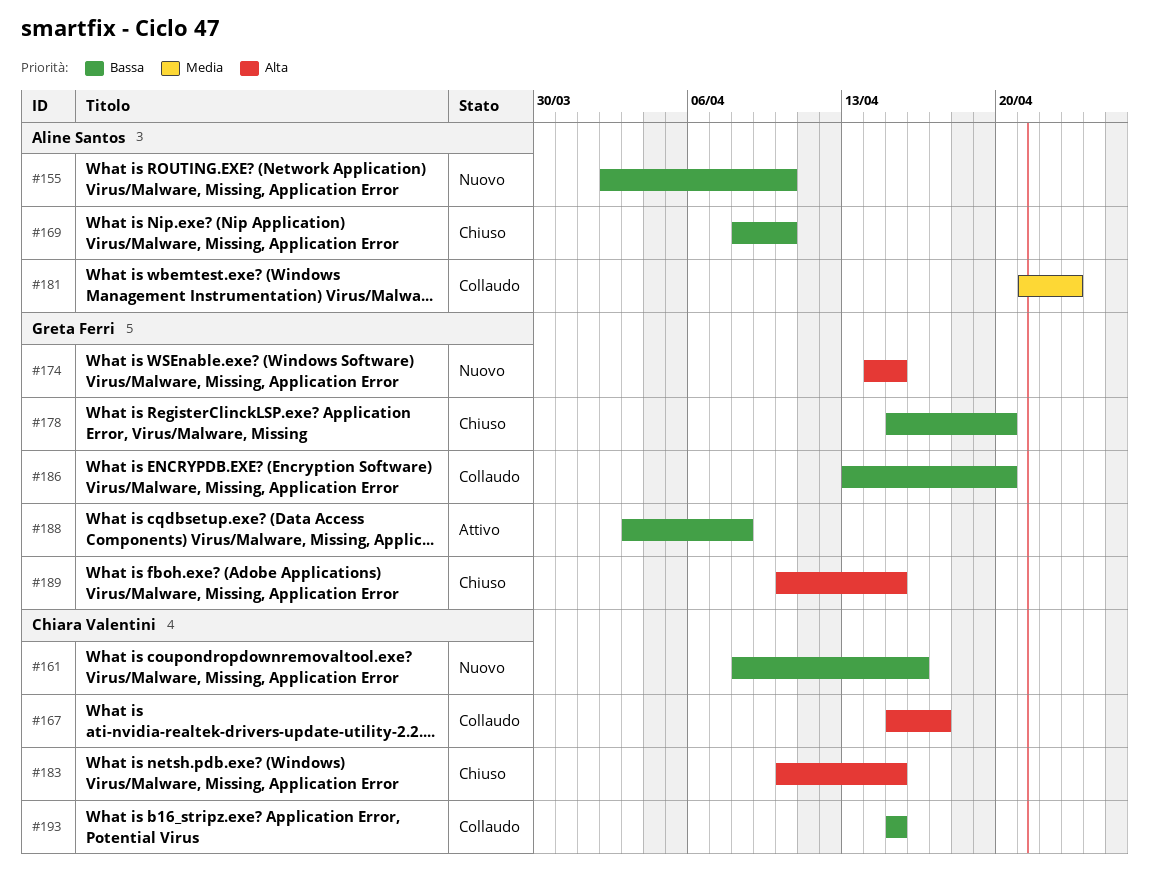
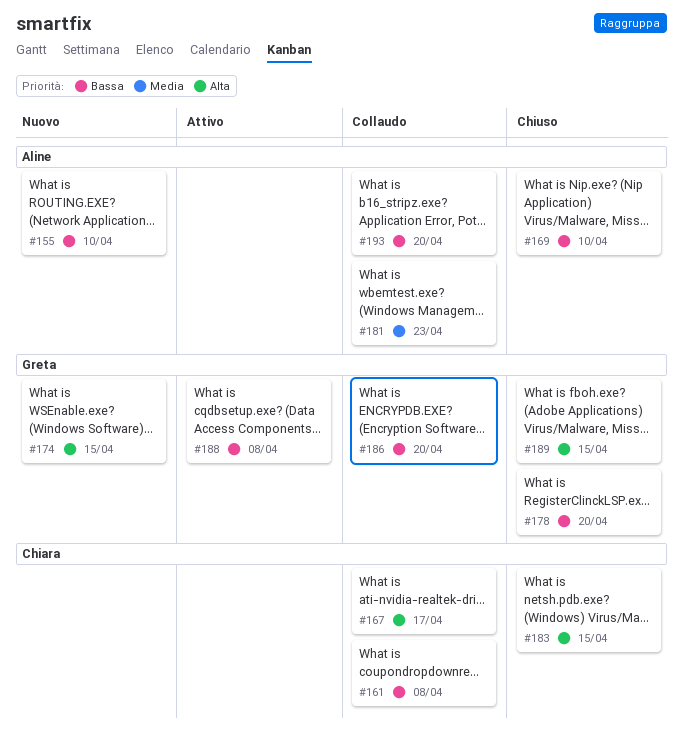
#161, status: Nuovo -> Collaudo
#161, due: Apr 16 -> Apr 8
#193, owner: Chiara Valentini -> Aline Santos
#193, due: Apr 15 -> Apr 20

